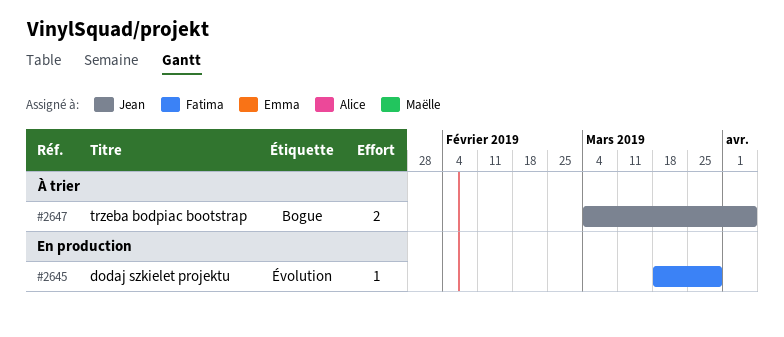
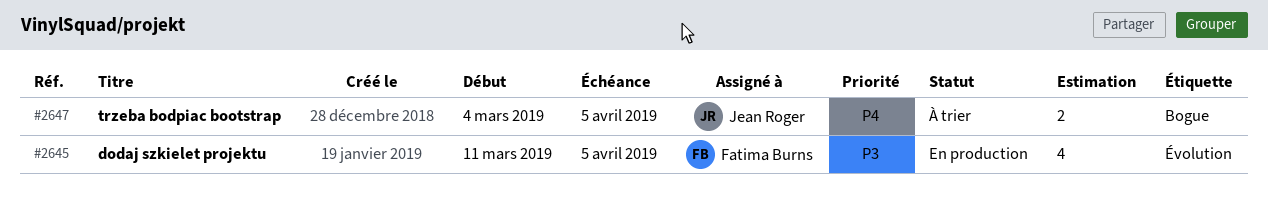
#2645, estimate: 1 -> 4
#2645, start: Mar 18 -> Mar 11
#2645, due: Mar 29 -> Apr 5

